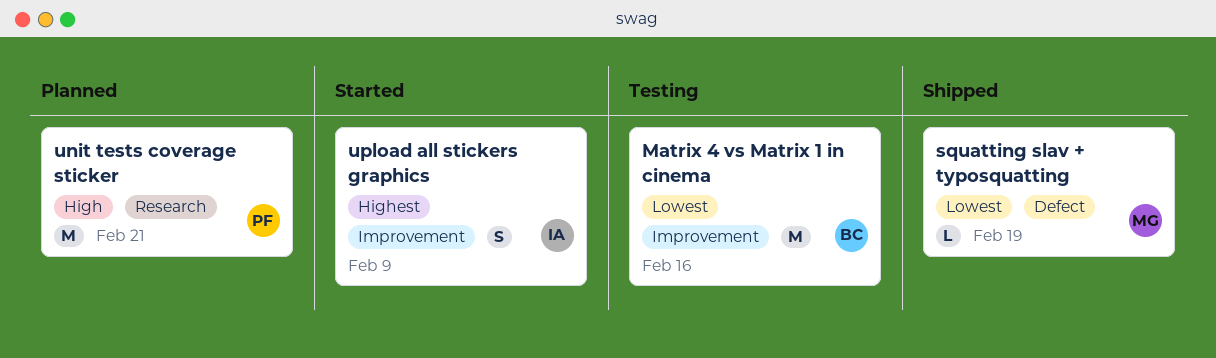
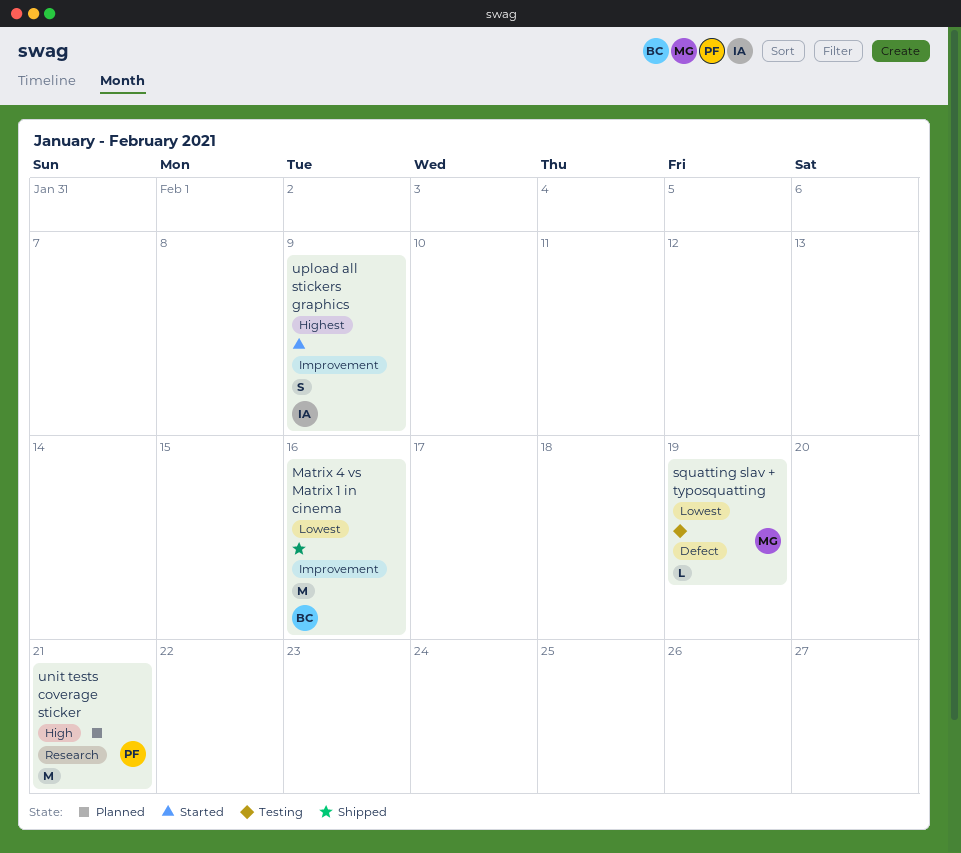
Matrix 4 vs Matrix 1 in cinema, status: Testing -> Shipped
squatting slav + typosquatting, status: Shipped -> Testing

